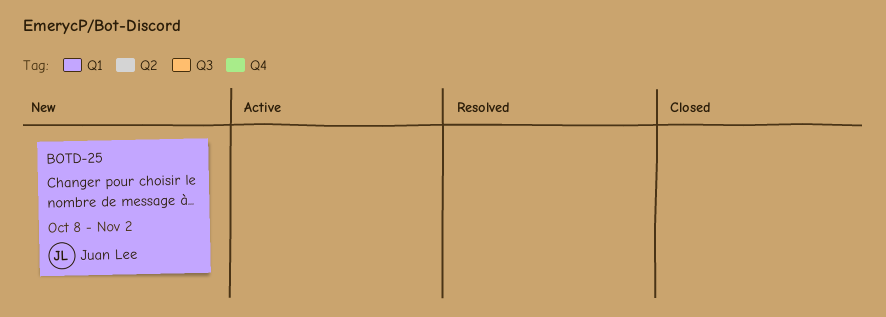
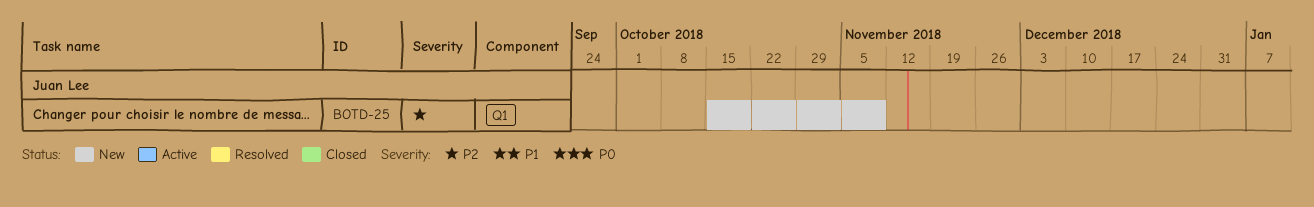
BOTD-25, start: Oct 8 -> Oct 15
BOTD-25, due: Nov 2 -> Nov 9

